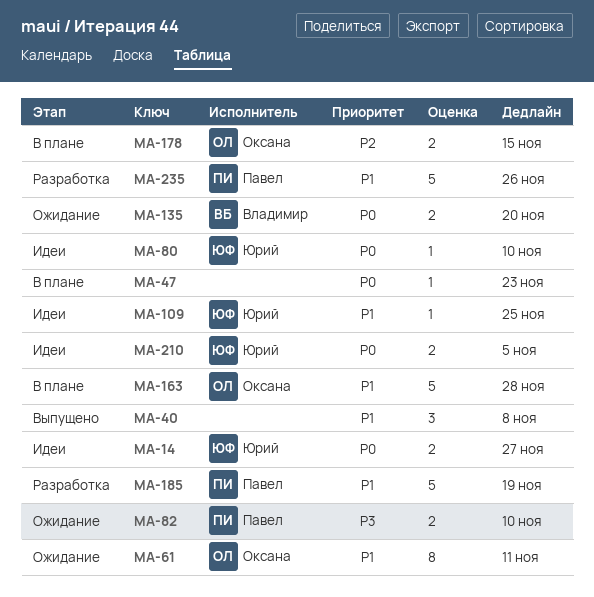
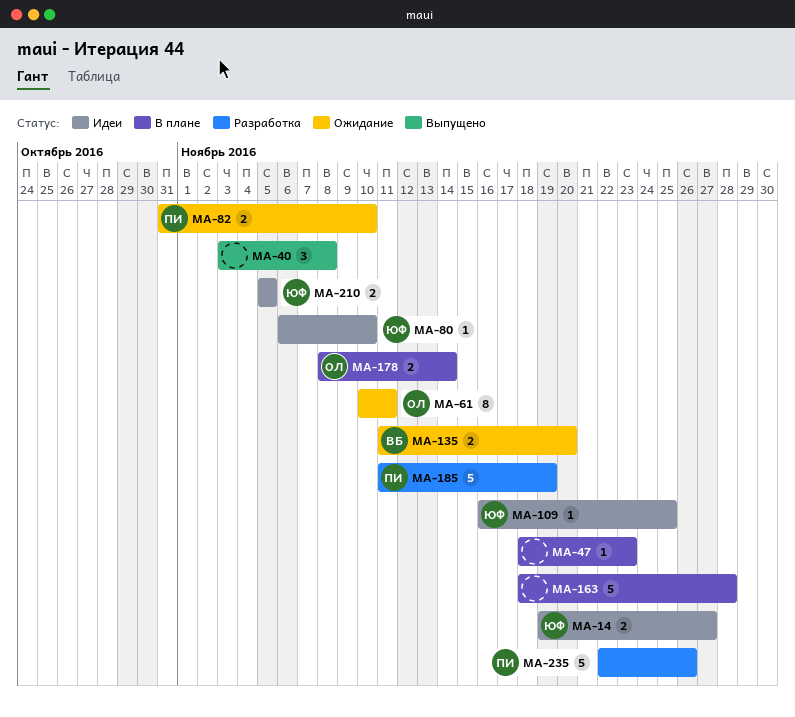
MA-163, owner: Оксана -> none
MA-178, due: Nov 15 -> Nov 14

